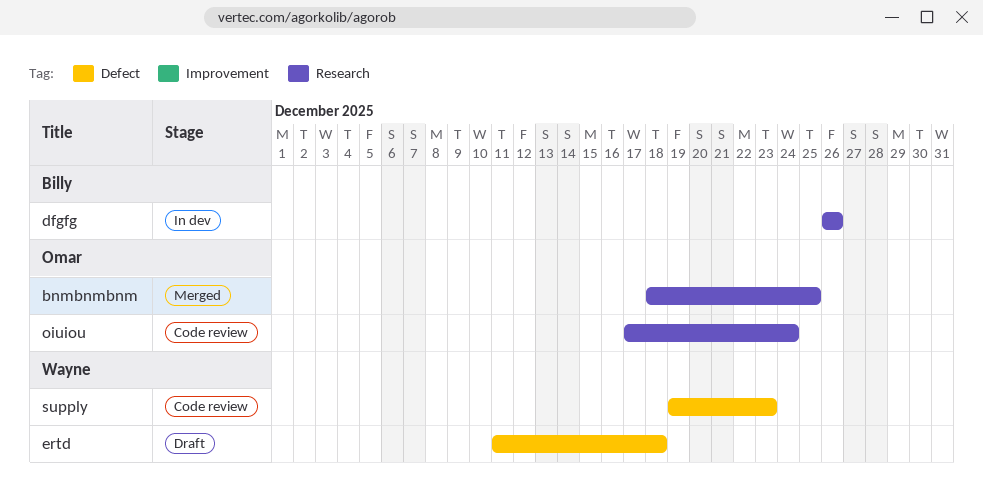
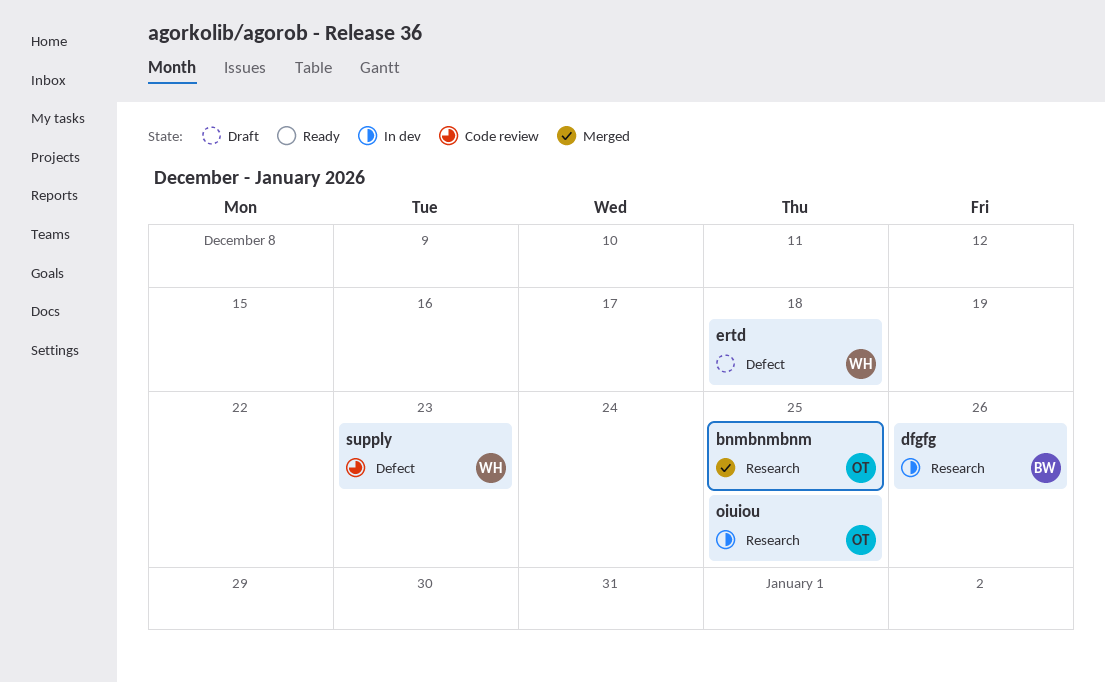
oiuiou, status: Code review -> In dev
oiuiou, due: Dec 24 -> Dec 25

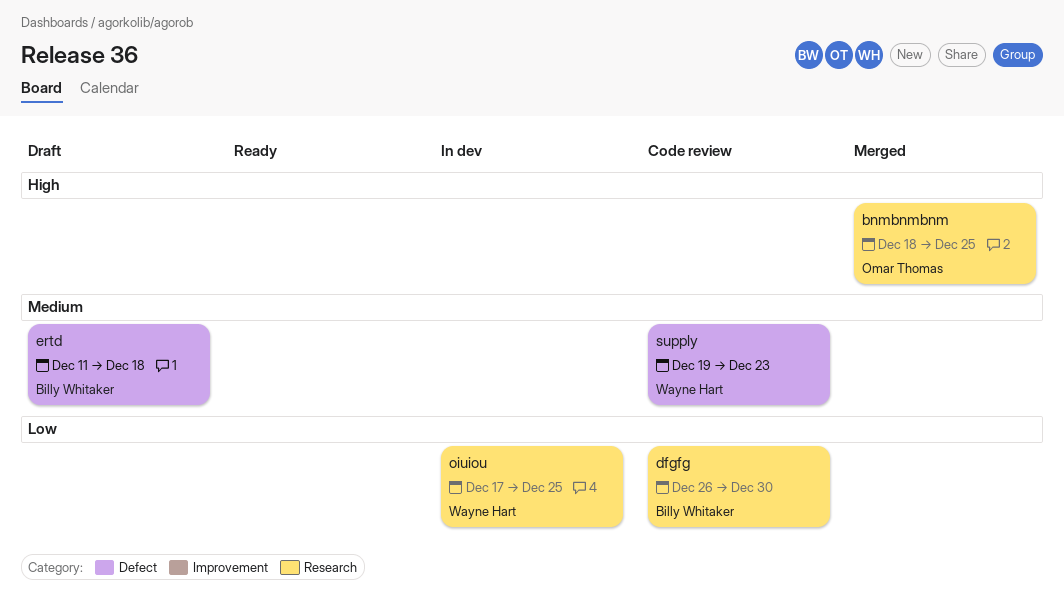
dfgfg, status: In dev -> Code review
dfgfg, due: Dec 26 -> Dec 30
ertd, owner: Wayne Hart -> Billy Whitaker
oiuiou, owner: Omar Thomas -> Wayne Hart

